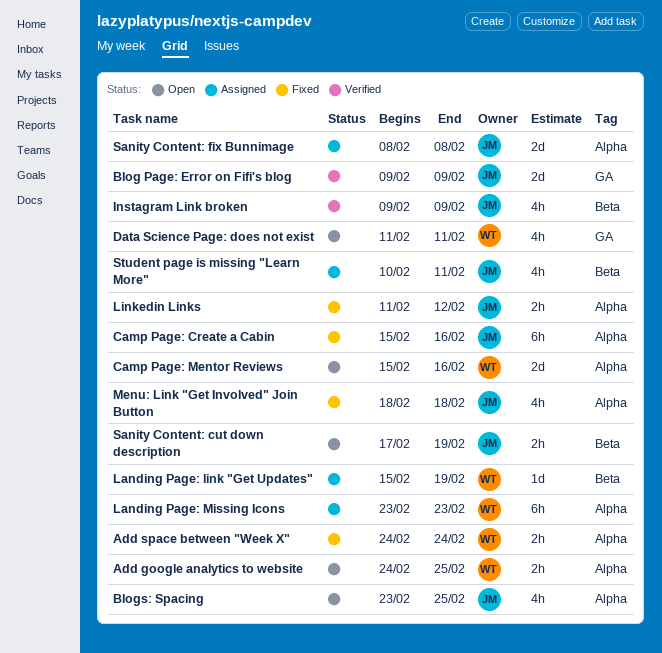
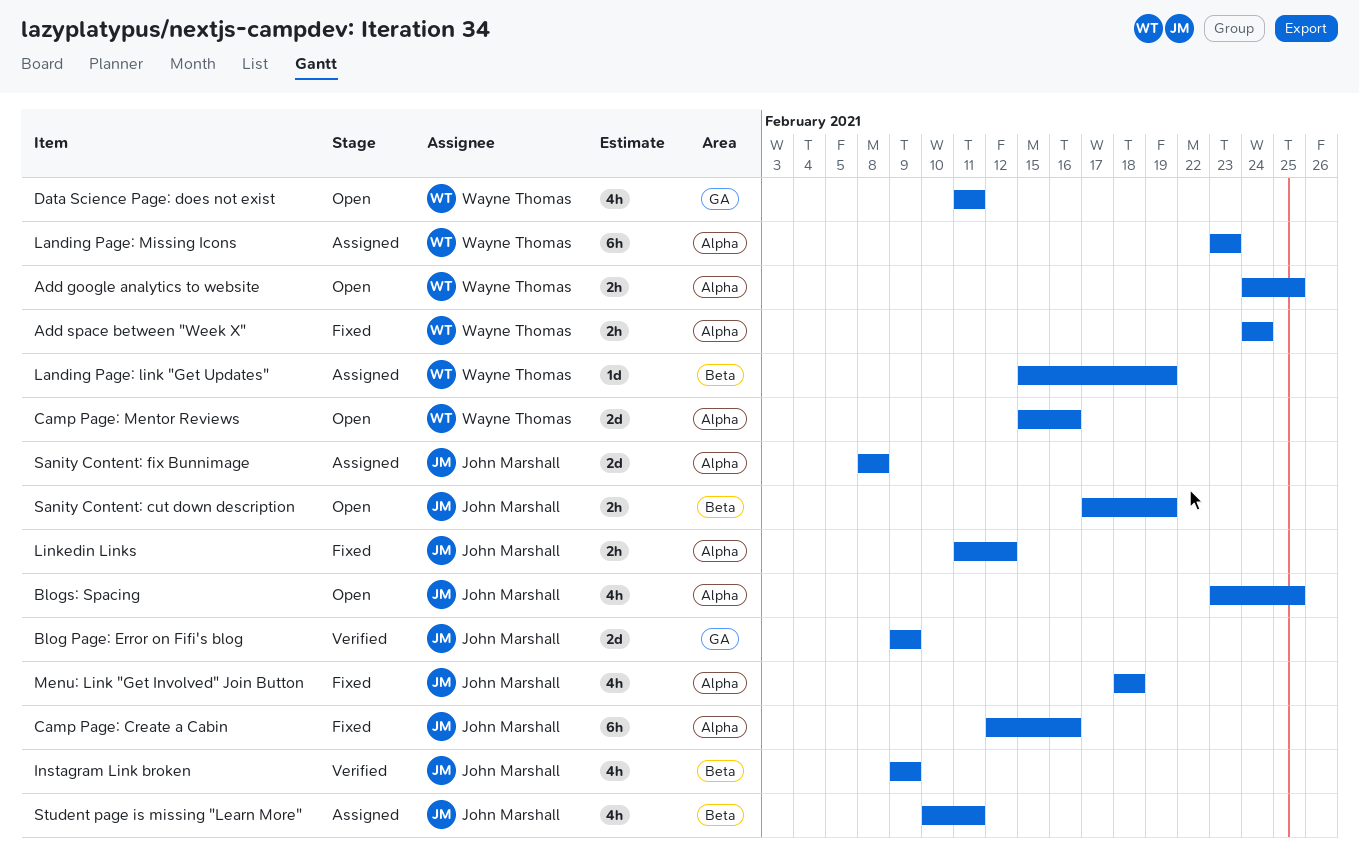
Camp Page: Create a Cabin, start: Feb 15 -> Feb 12

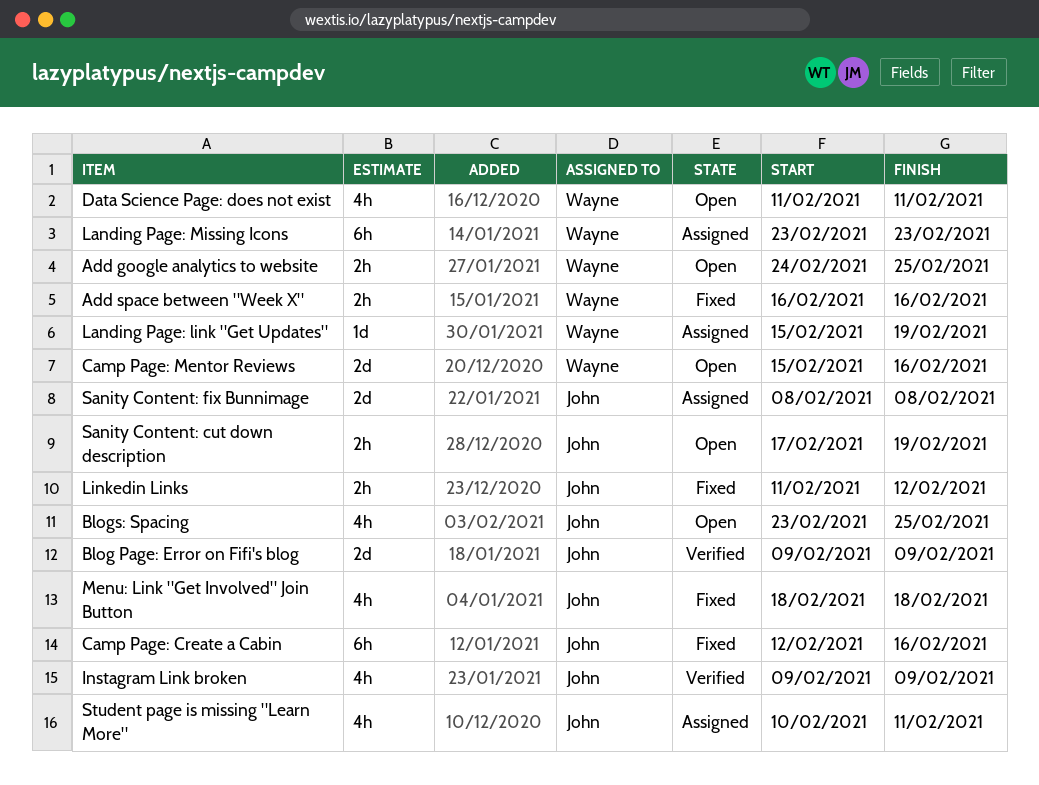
Add space between "Week X", start: Feb 24 -> Feb 16
Add space between "Week X", due: Feb 24 -> Feb 16

